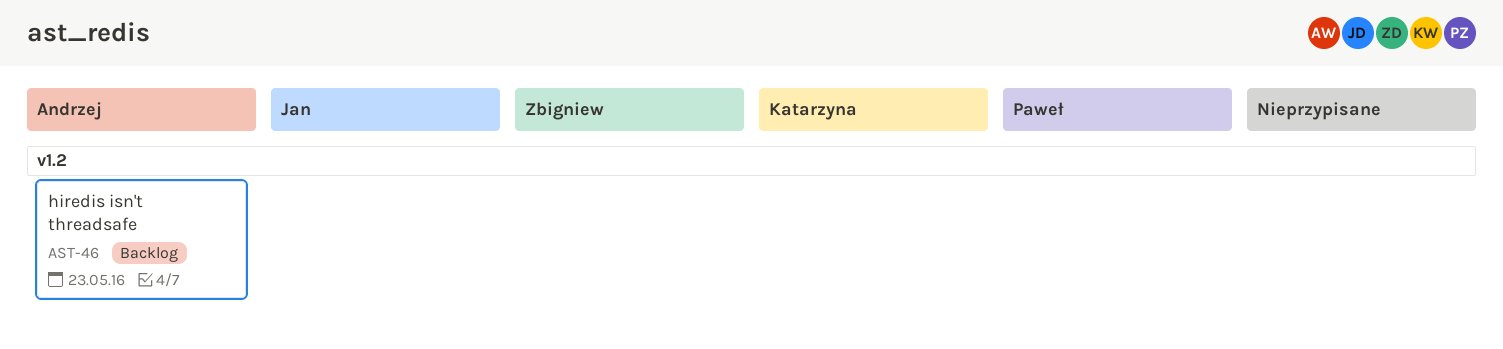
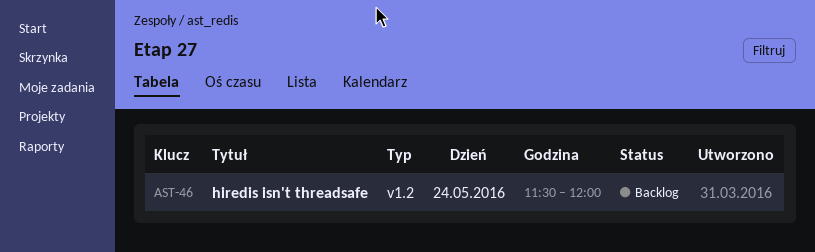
AST-46, day: May 23 -> May 24

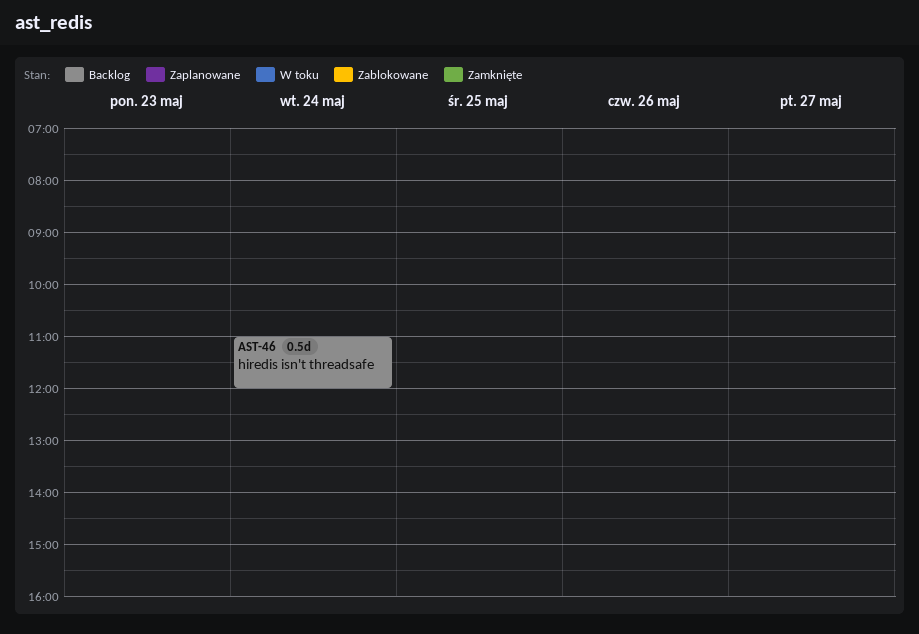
AST-46, begins: 11:30 -> 11:00

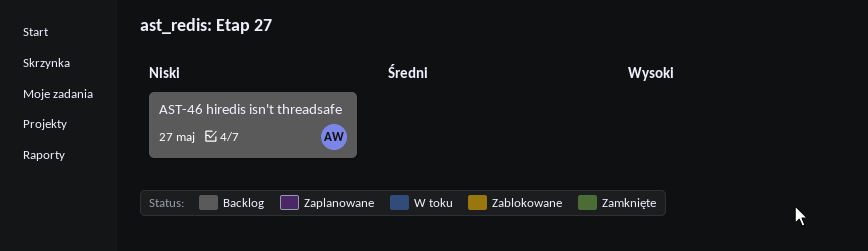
AST-46, day: May 24 -> May 27

